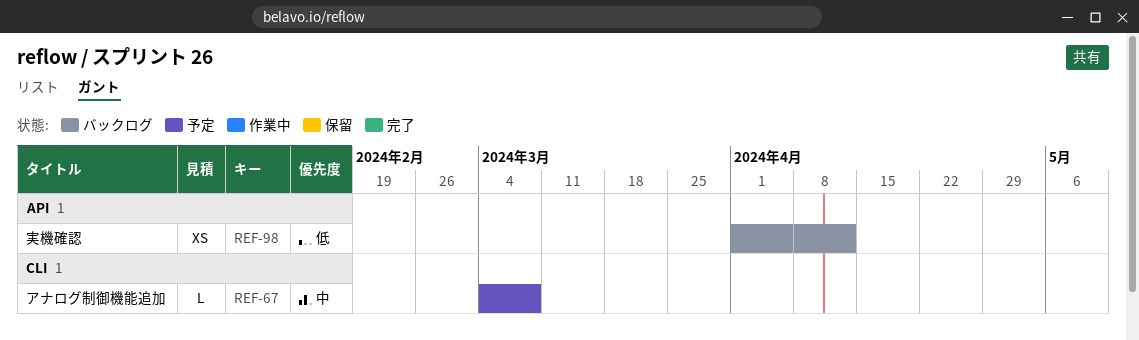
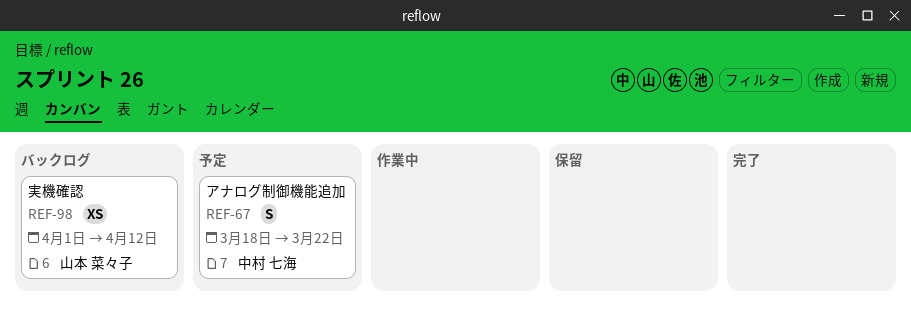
REF-67, estimate: L -> S
REF-67, start: Mar 4 -> Mar 18
REF-67, due: Mar 8 -> Mar 22

